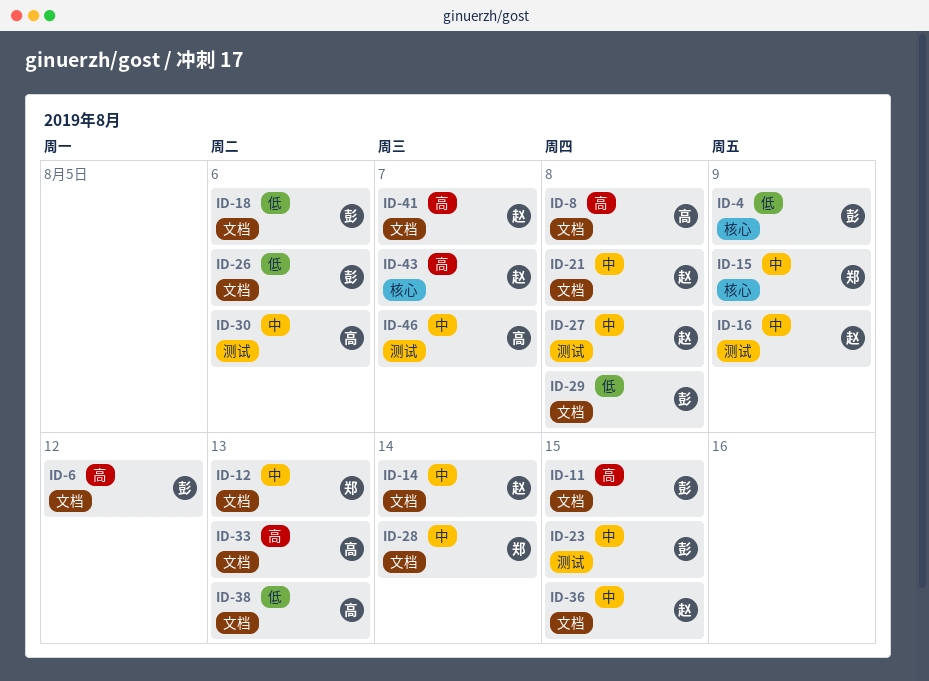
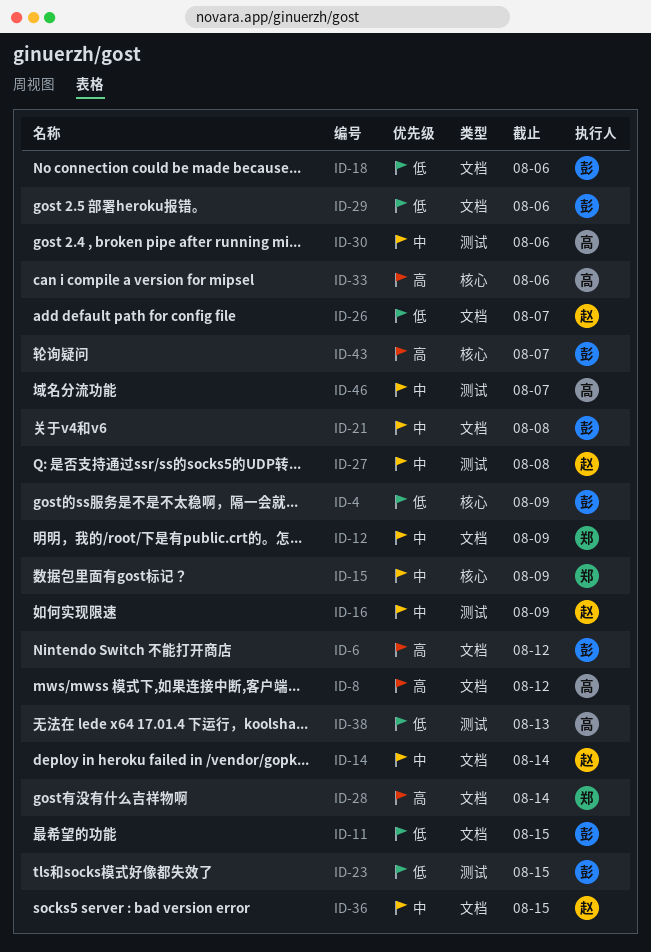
ID-8, due: Aug 8 -> Aug 12
ID-11, priority: 高 -> 低
ID-12, due: Aug 13 -> Aug 9
ID-21, owner: 赵 -> 彭
ID-23, priority: 中 -> 低
ID-26, owner: 彭 -> 赵
ID-26, due: Aug 6 -> Aug 7
ID-28, priority: 中 -> 高
ID-29, due: Aug 8 -> Aug 6
ID-33, label: 文档 -> 核心
ID-33, due: Aug 13 -> Aug 6
ID-38, label: 文档 -> 测试
ID-41: present -> none
ID-43, owner: 赵 -> 彭

